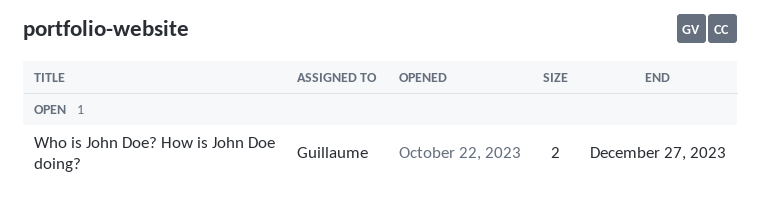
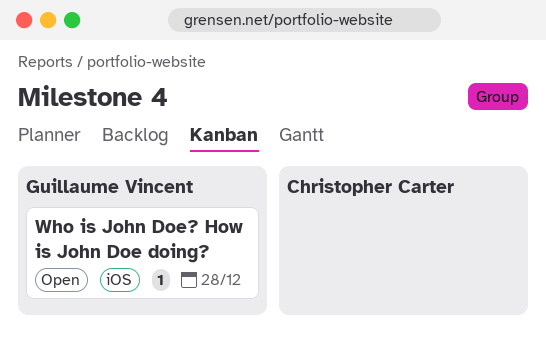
Who is John Doe? How is John Doe doing?, estimate: 2 -> 1
Who is John Doe? How is John Doe doing?, due: Dec 27 -> Dec 28

